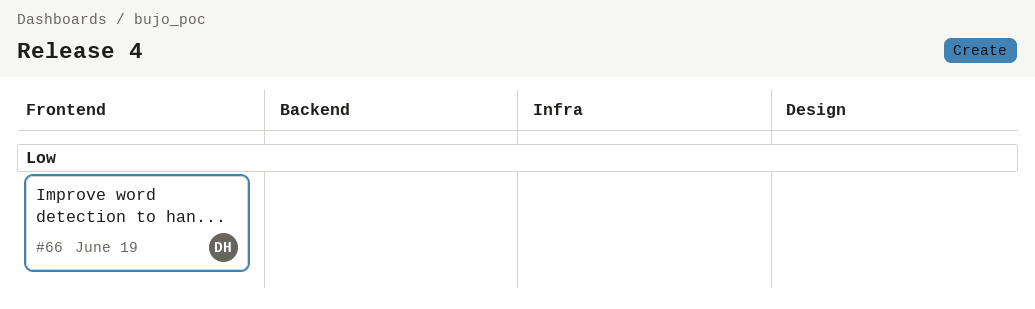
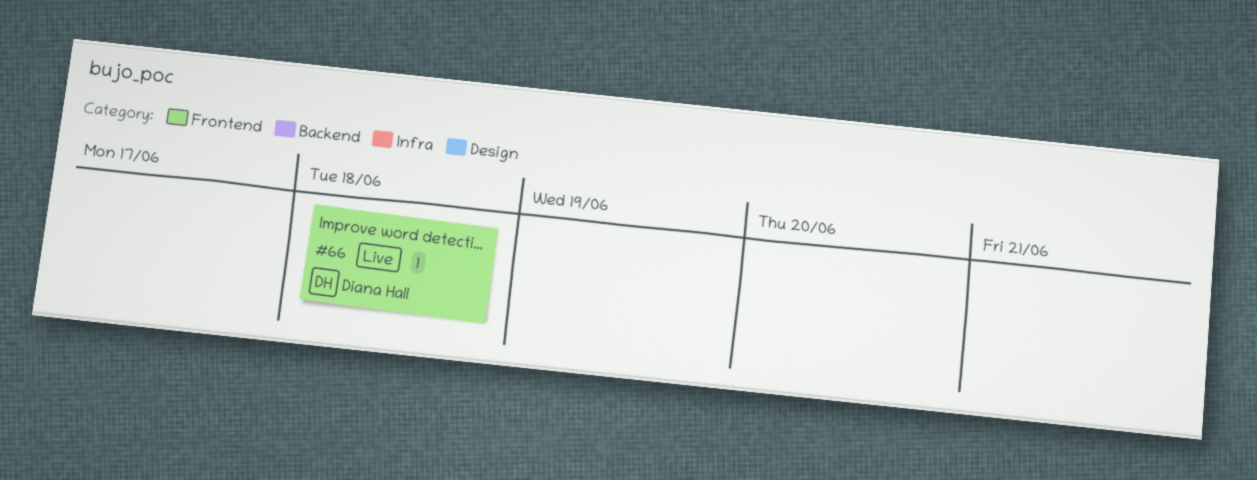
#66, due: Jun 19 -> Jun 18

